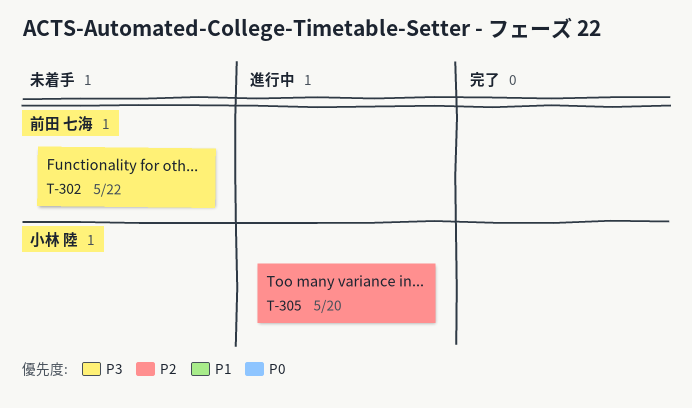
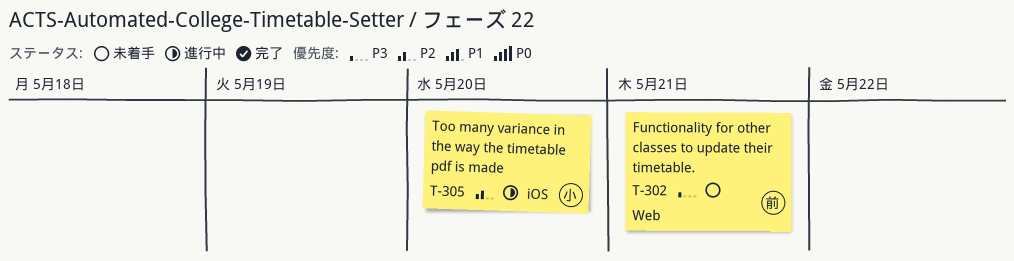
T-302, due: May 22 -> May 21

